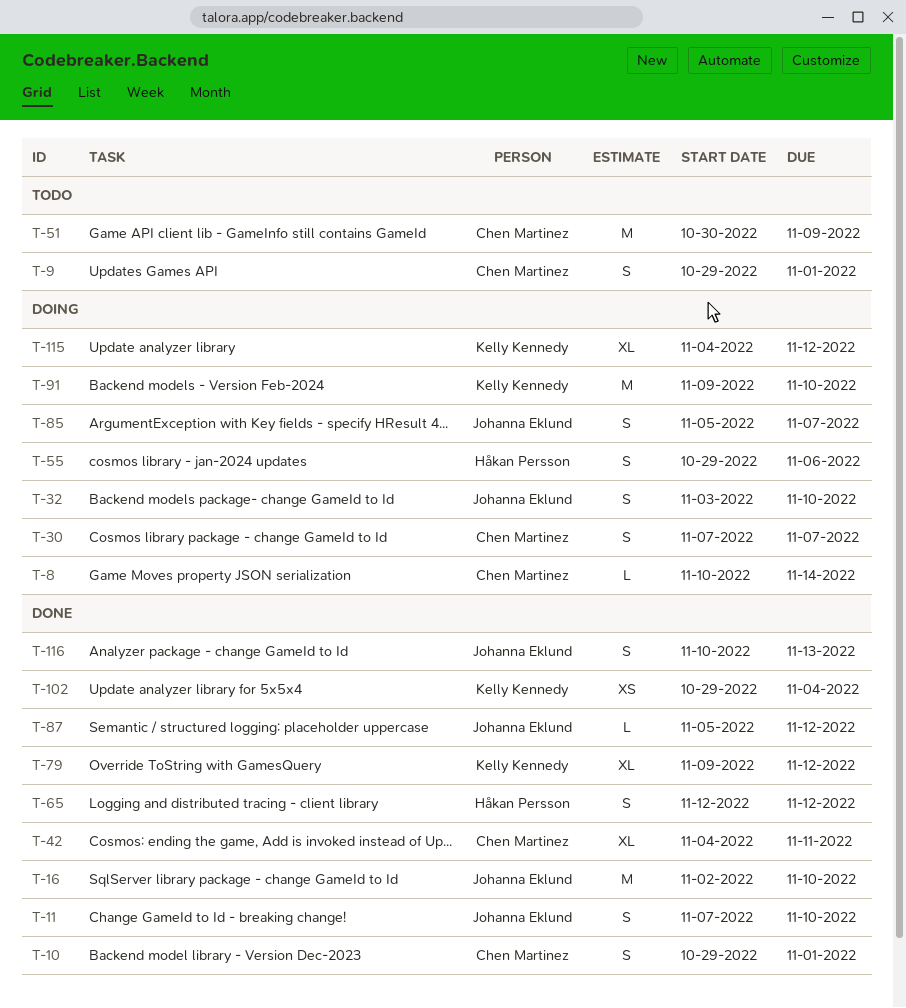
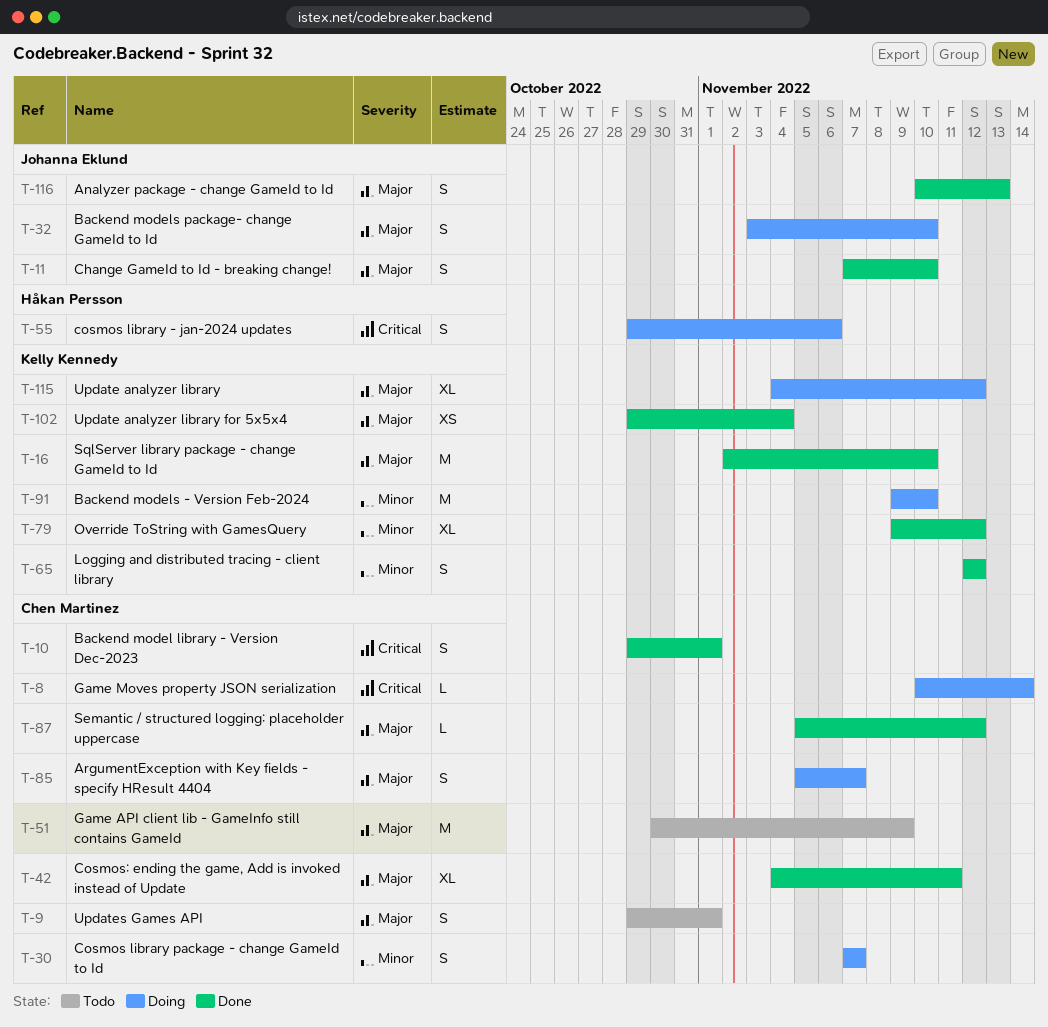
T-16, owner: Johanna Eklund -> Kelly Kennedy
T-65, owner: Håkan Persson -> Kelly Kennedy
T-85, owner: Johanna Eklund -> Chen Martinez
T-87, owner: Johanna Eklund -> Chen Martinez

